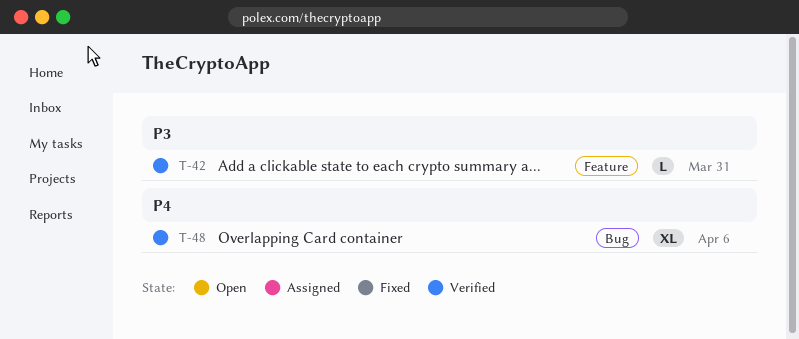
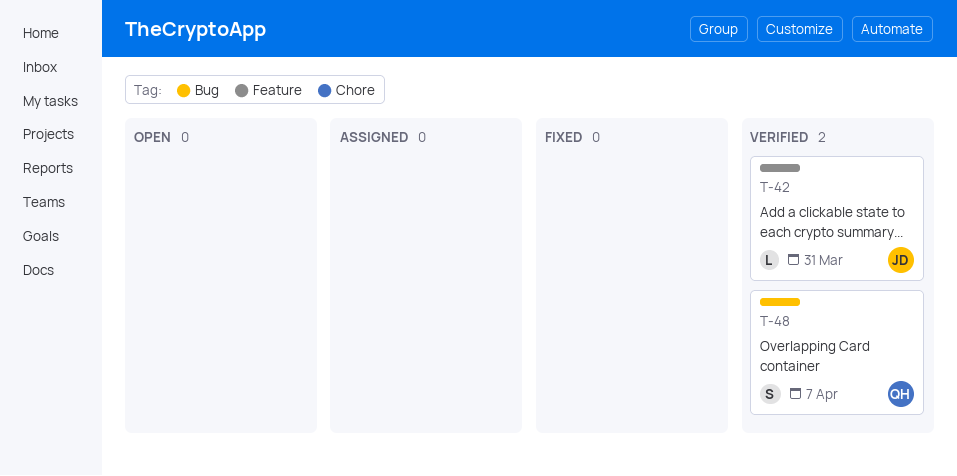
T-48, estimate: XL -> S
T-48, due: Apr 6 -> Apr 7

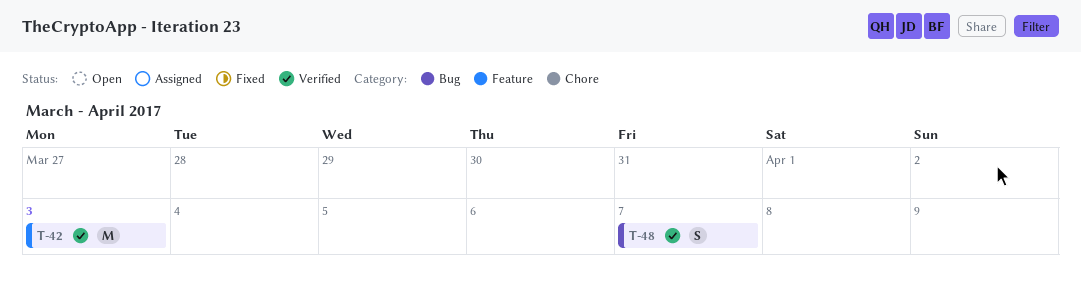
T-42, estimate: L -> M
T-42, due: Mar 31 -> Apr 3

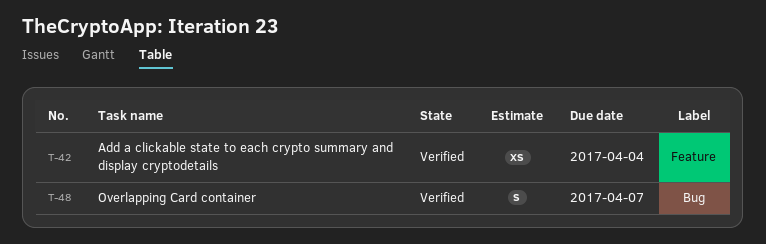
T-42, estimate: M -> XS
T-42, due: Apr 3 -> Apr 4

